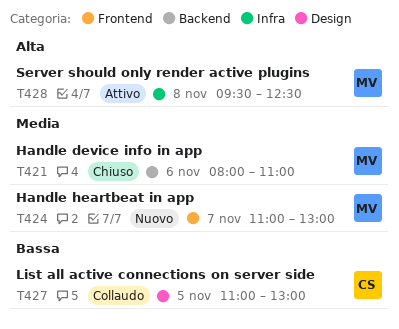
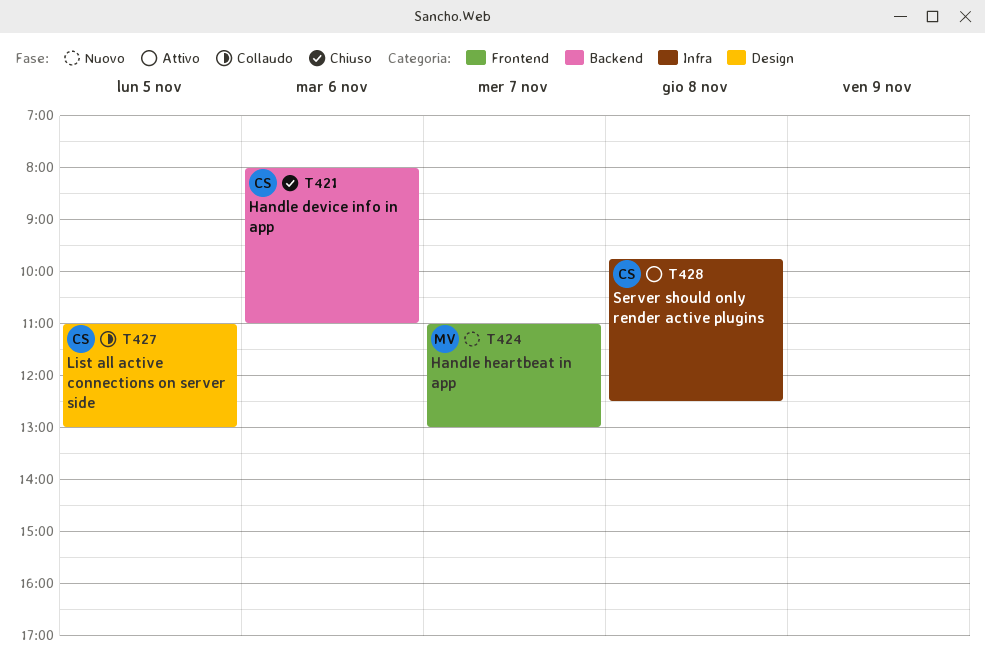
T421, owner: MV -> CS
T428, owner: MV -> CS
T428, begins: 09:30 -> 09:45

